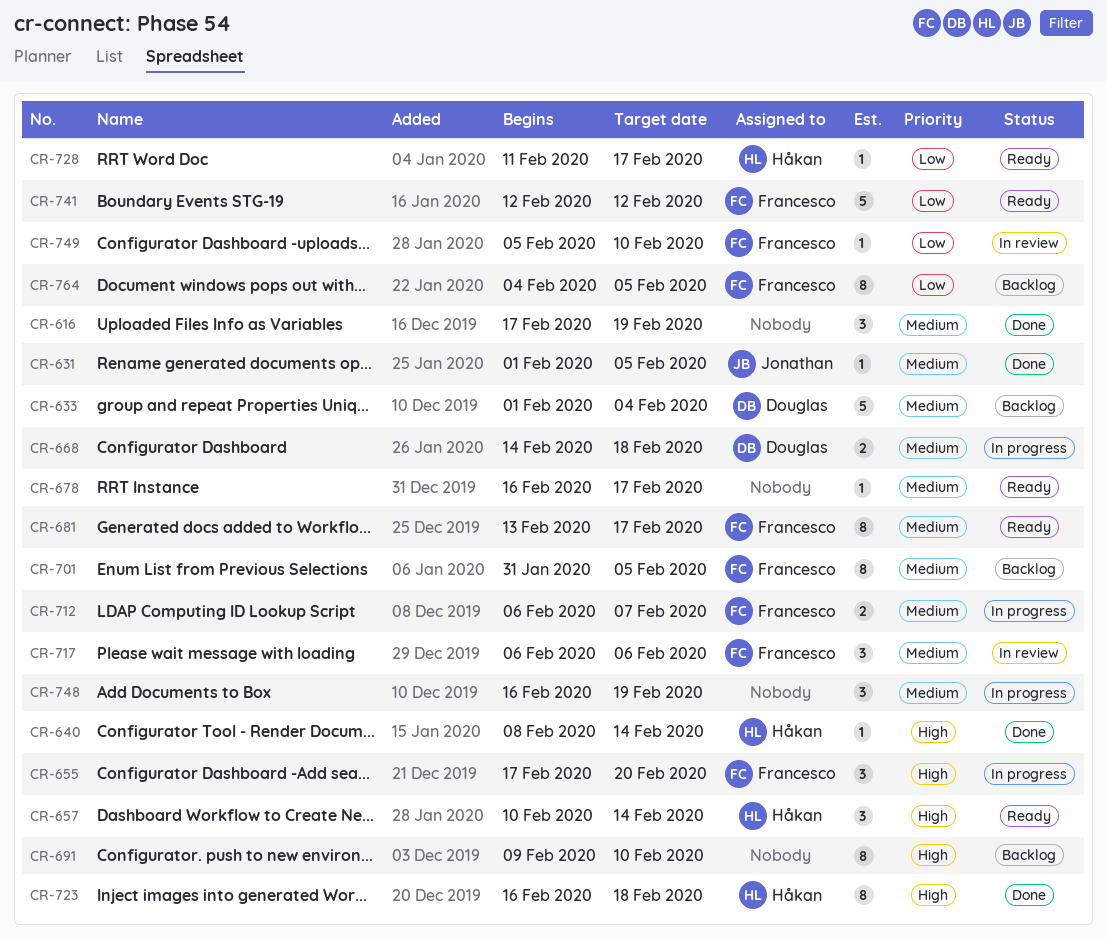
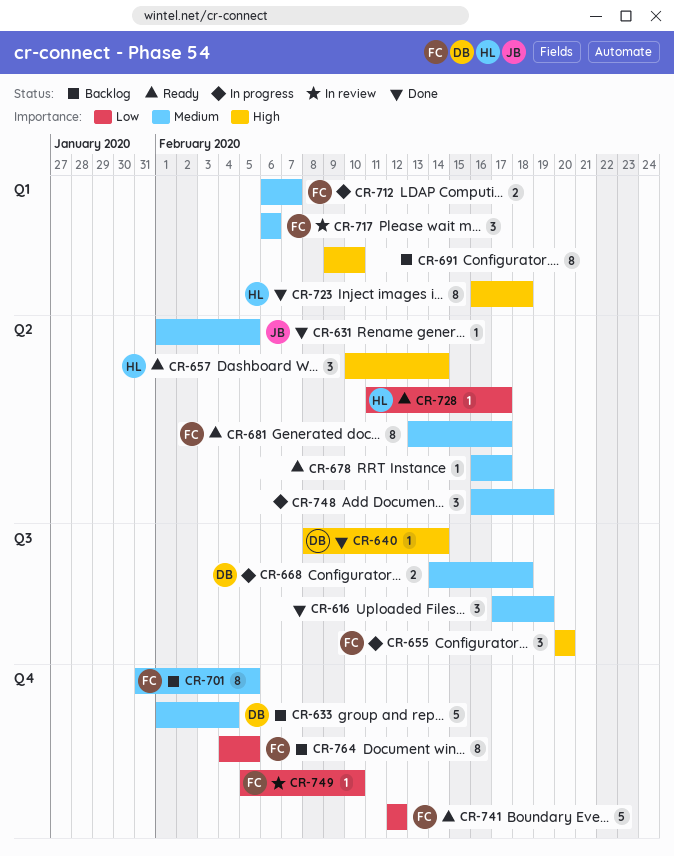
CR-640, owner: Håkan -> Douglas
CR-655, start: Feb 17 -> Feb 20

